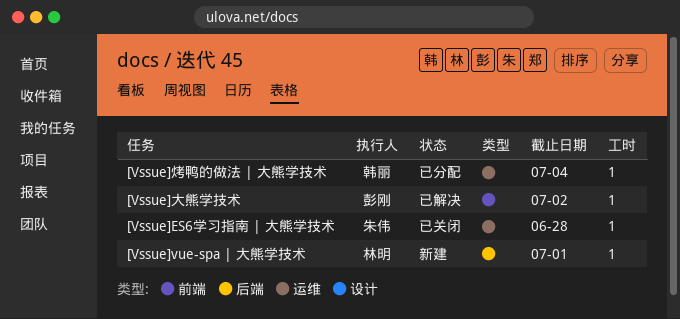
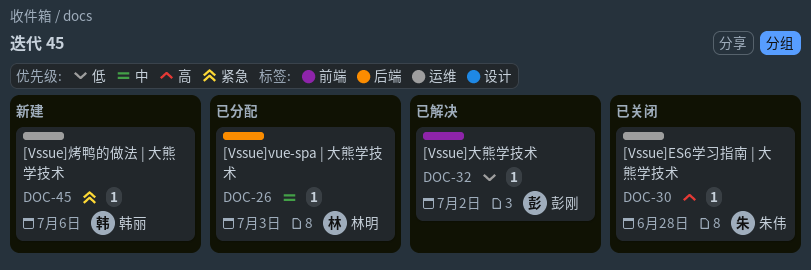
[Vssue]vue-spa | 大熊学技术, status: 新建 -> 已分配
[Vssue]vue-spa | 大熊学技术, due: Jul 1 -> Jul 3
[Vssue]烤鸭的做法 | 大熊学技术, status: 已分配 -> 新建
[Vssue]烤鸭的做法 | 大熊学技术, due: Jul 4 -> Jul 6

